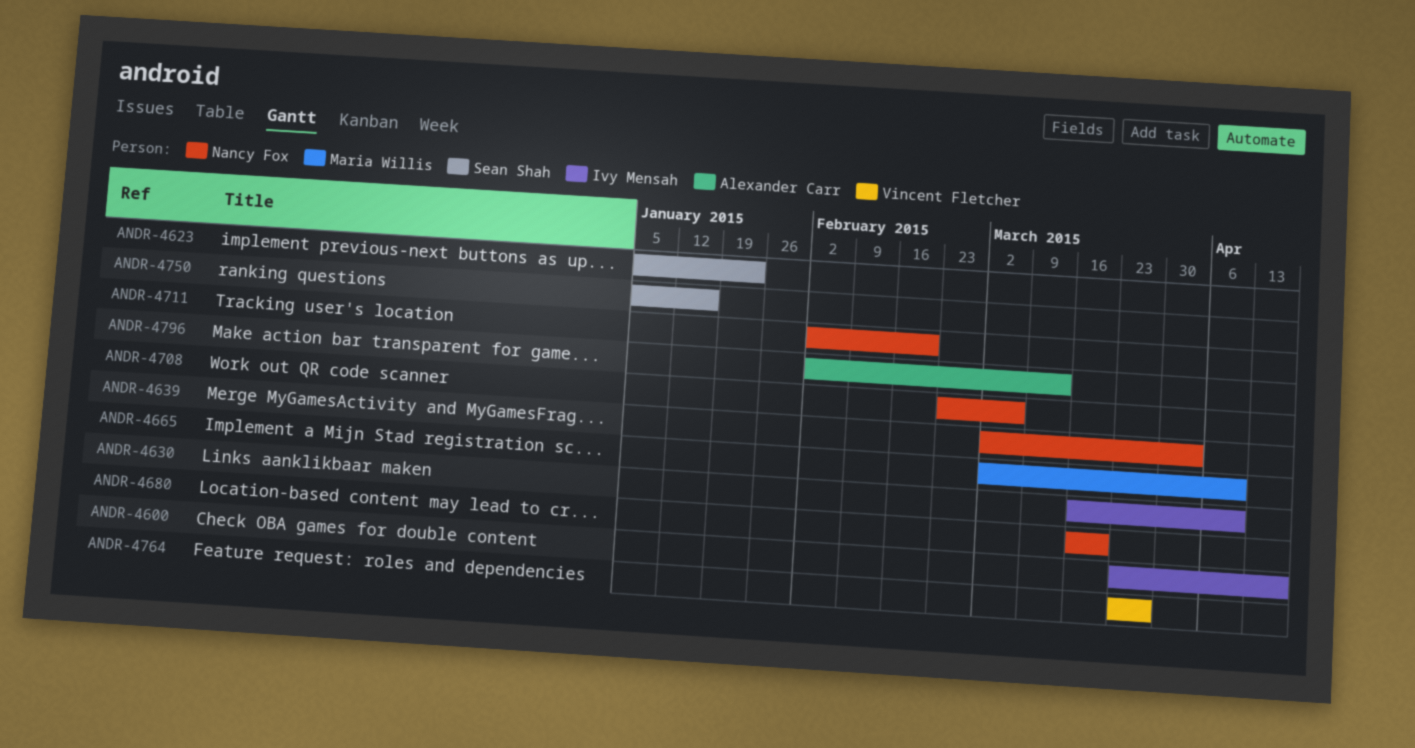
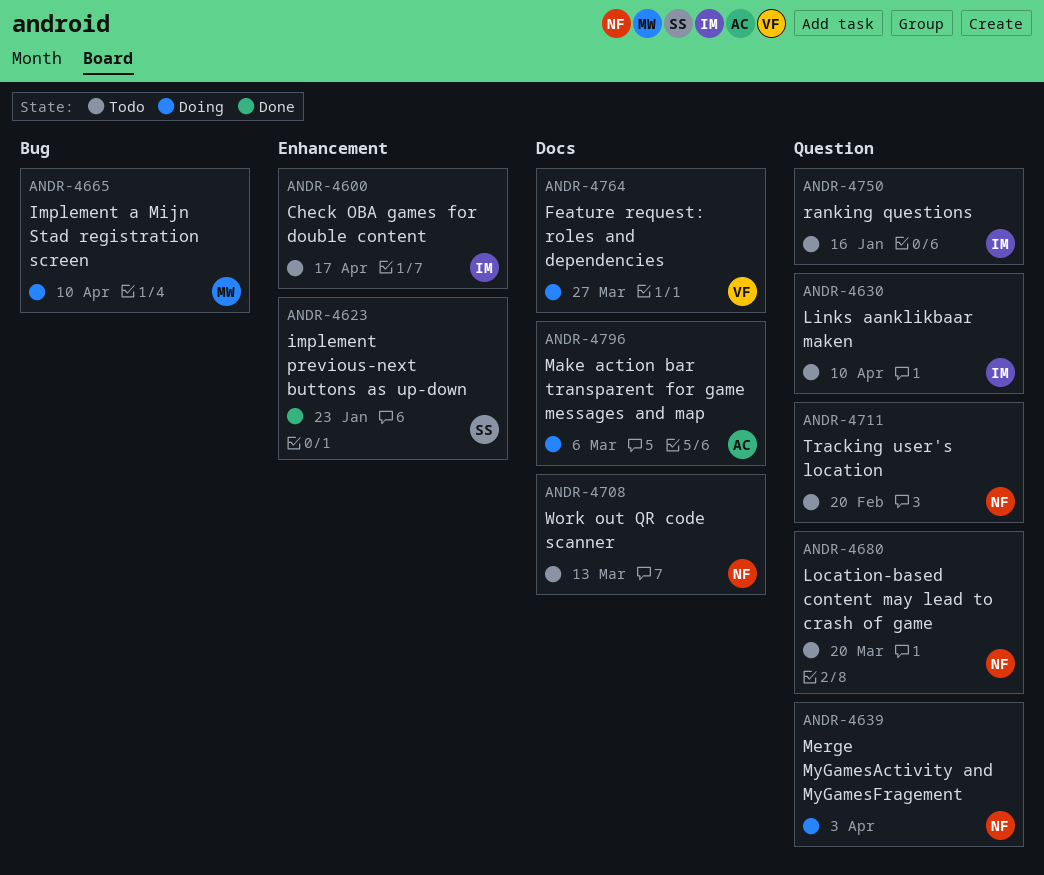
ANDR-4708, due: Mar 6 -> Mar 13
ANDR-4750, owner: Sean Shah -> Ivy Mensah
ANDR-4796, due: Mar 13 -> Mar 6

